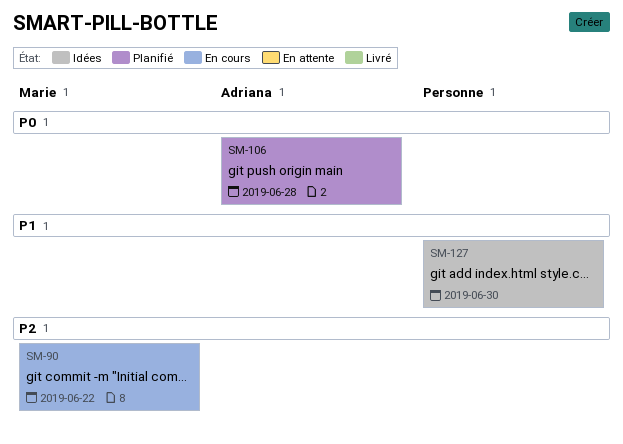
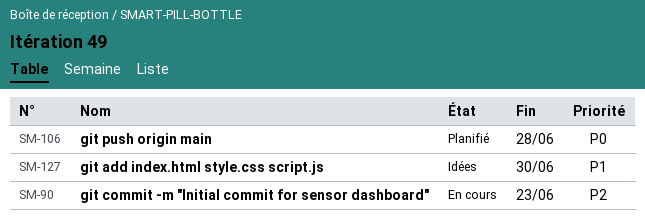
SM-90, due: Jun 22 -> Jun 23

